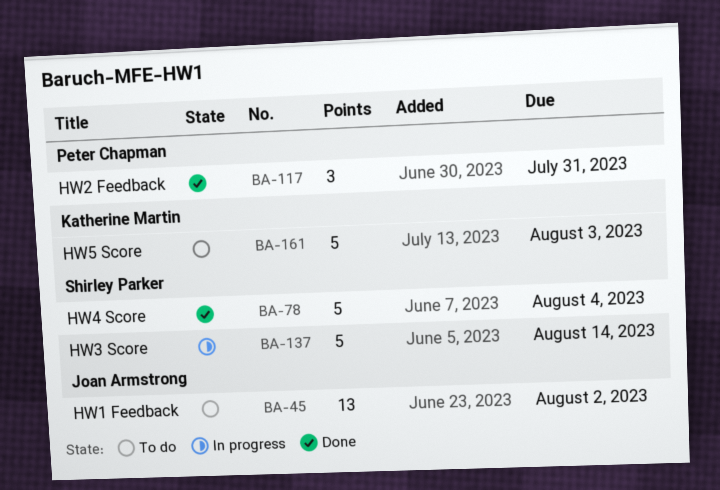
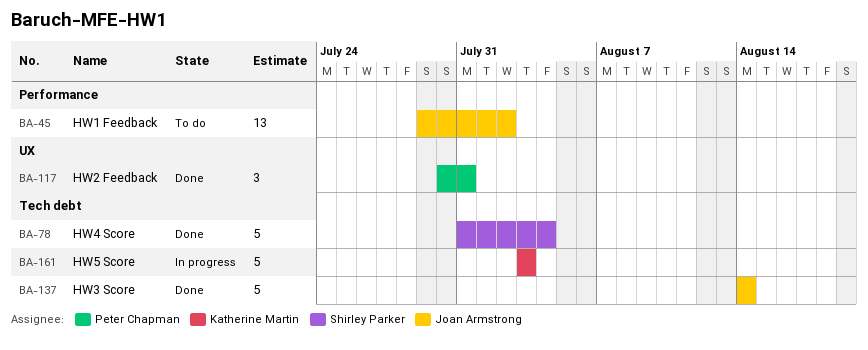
BA-137, status: In progress -> Done
BA-137, owner: Shirley Parker -> Joan Armstrong
BA-161, status: To do -> In progress

